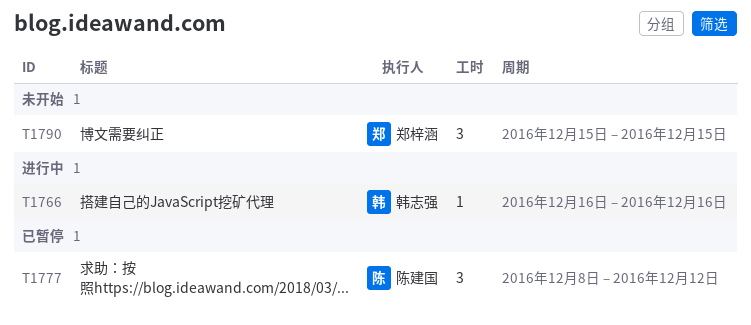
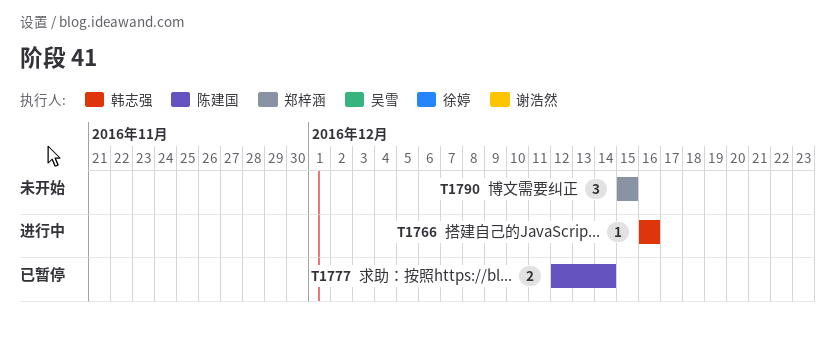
T1777, estimate: 3 -> 2
T1777, start: Dec 8 -> Dec 12
T1777, due: Dec 12 -> Dec 14

